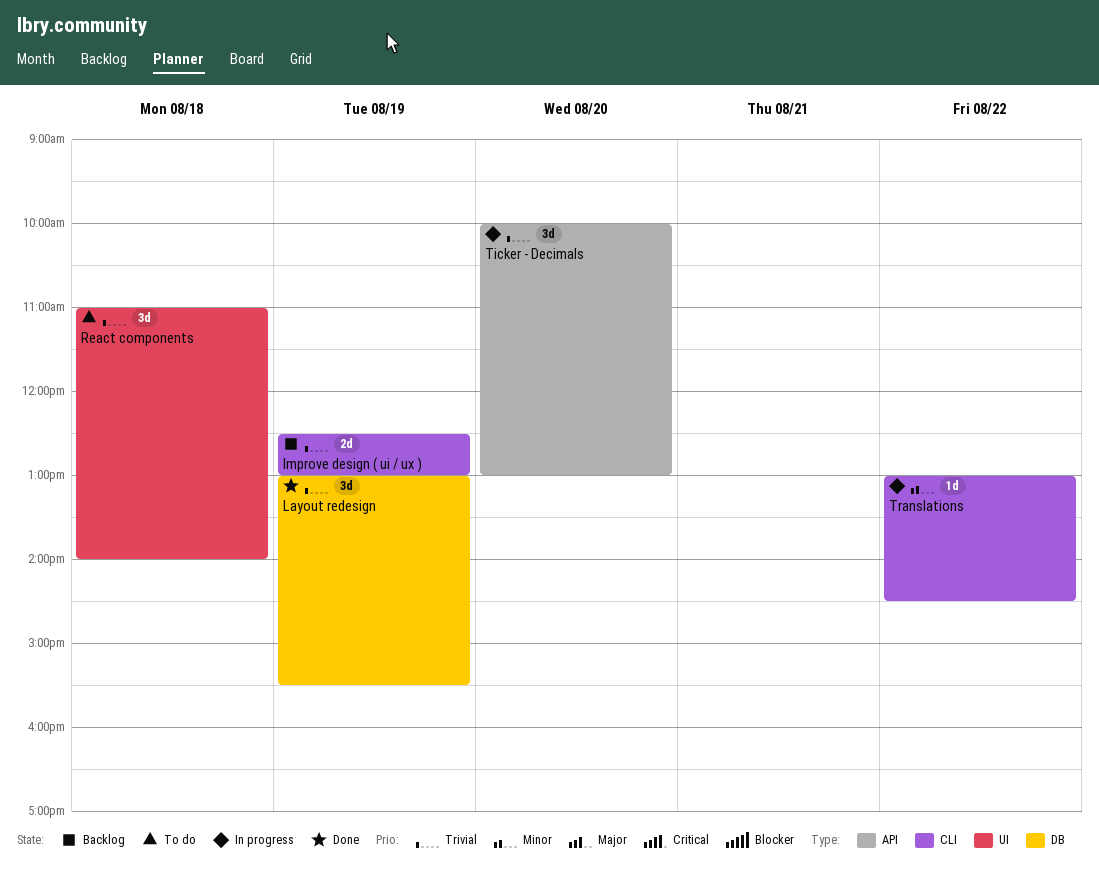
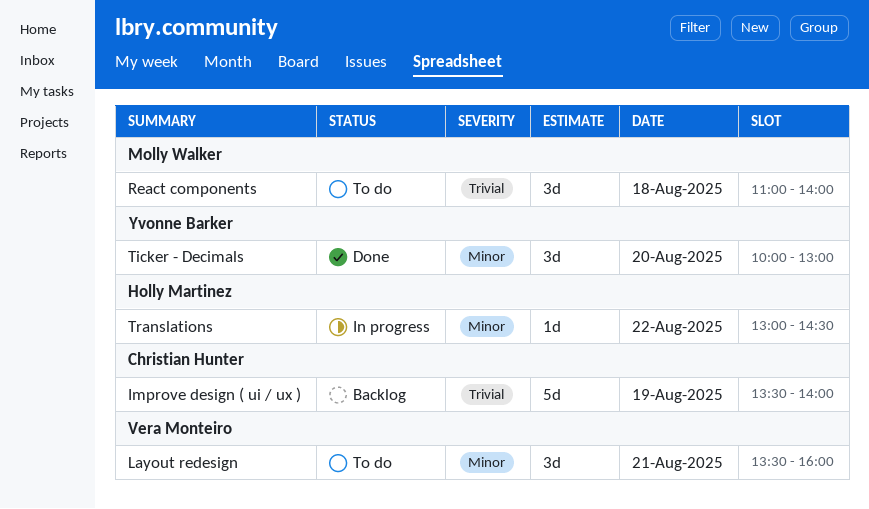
Improve design ( ui / ux ), estimate: 2d -> 5d
Improve design ( ui / ux ), begins: 12:30 -> 13:30
Improve design ( ui / ux ), ends: 13:00 -> 14:00
Layout redesign, status: Done -> To do
Layout redesign, priority: Trivial -> Minor
Layout redesign, day: Aug 19 -> Aug 21
Layout redesign, begins: 13:00 -> 13:30
Layout redesign, ends: 15:30 -> 16:00
Ticker - Decimals, status: In progress -> Done
Ticker - Decimals, priority: Trivial -> Minor

